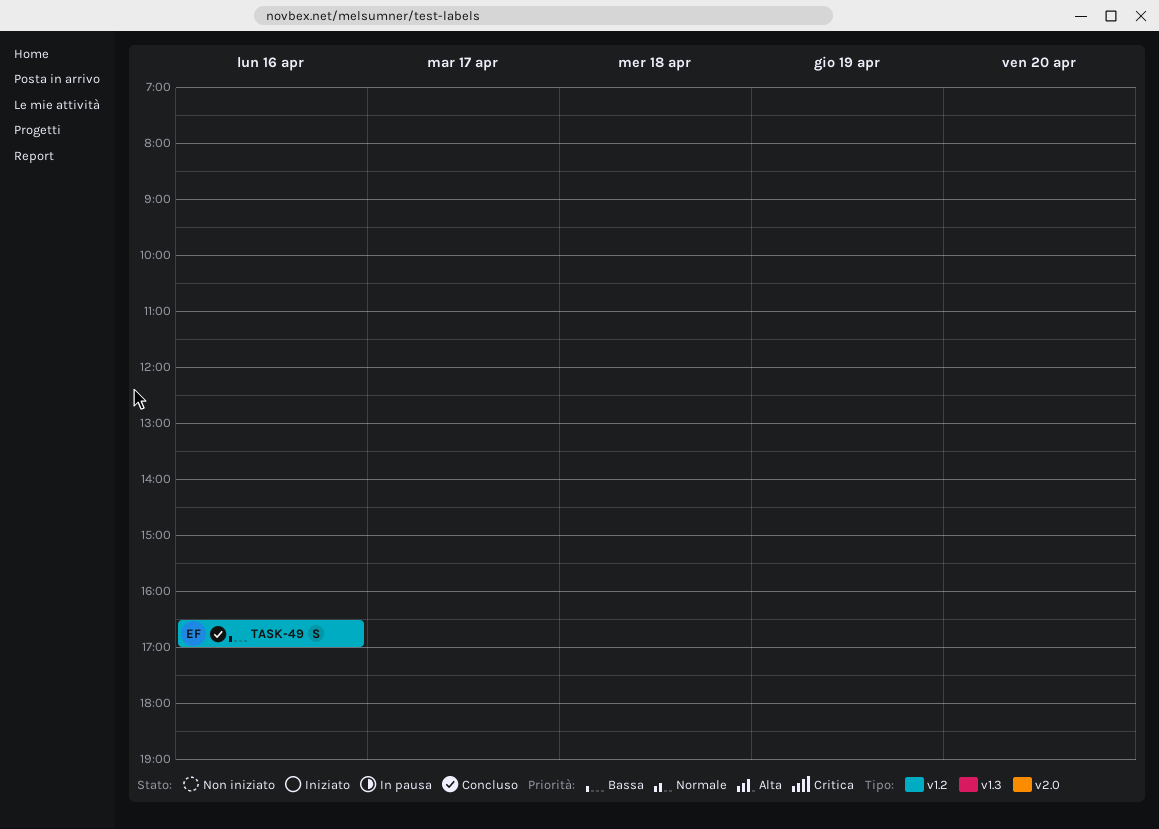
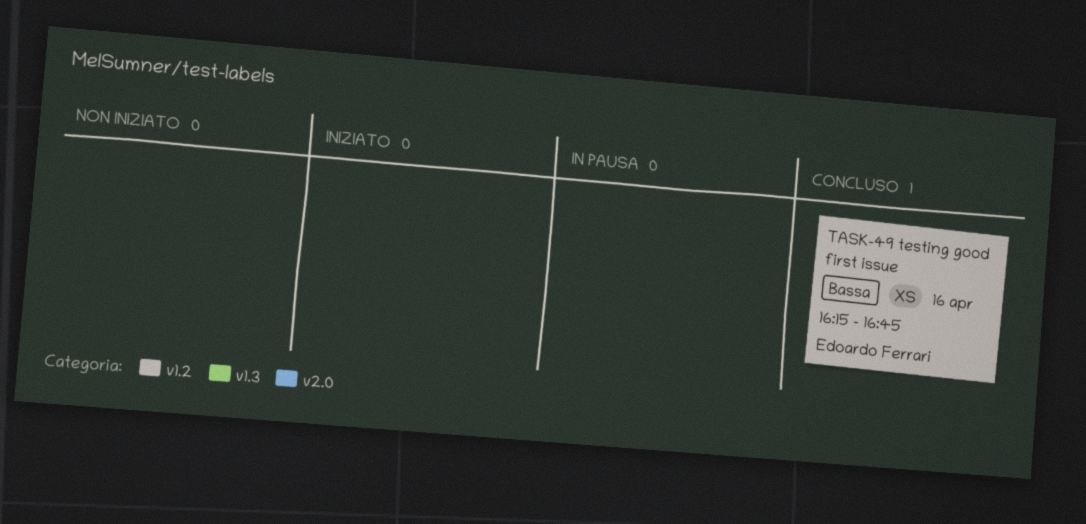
TASK-49, estimate: S -> XS
TASK-49, begins: 16:30 -> 16:15
TASK-49, ends: 17:00 -> 16:45

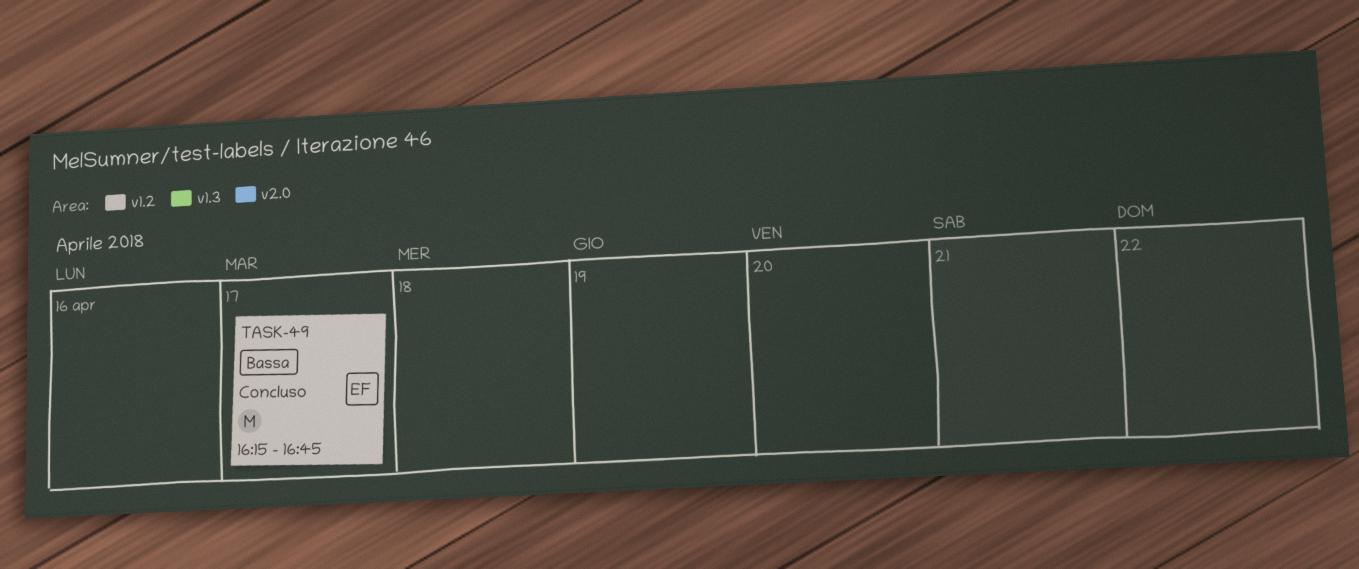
TASK-49, estimate: XS -> M
TASK-49, day: Apr 16 -> Apr 17

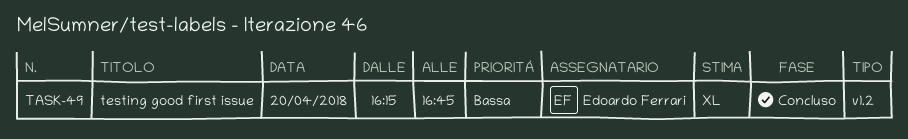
TASK-49, estimate: M -> XL
TASK-49, day: Apr 17 -> Apr 20

